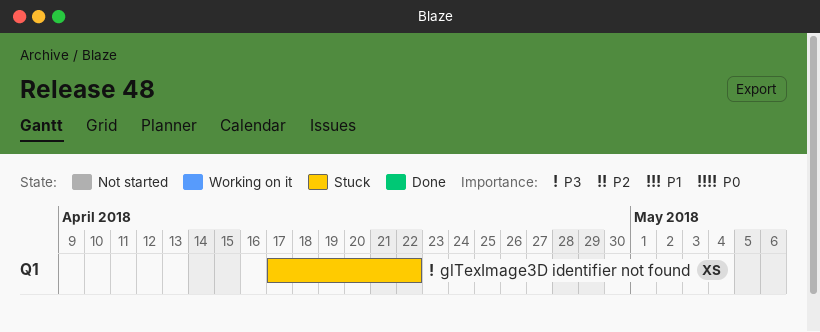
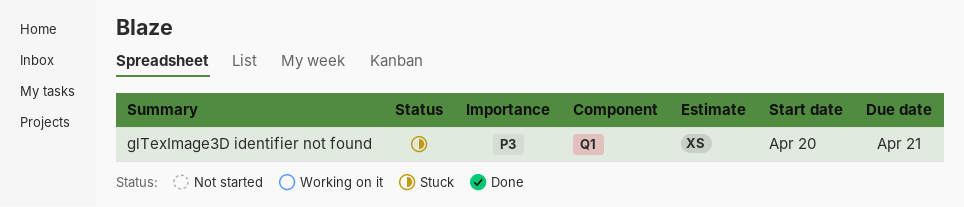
glTexImage3D identifier not found, start: Apr 17 -> Apr 20
glTexImage3D identifier not found, due: Apr 22 -> Apr 21

